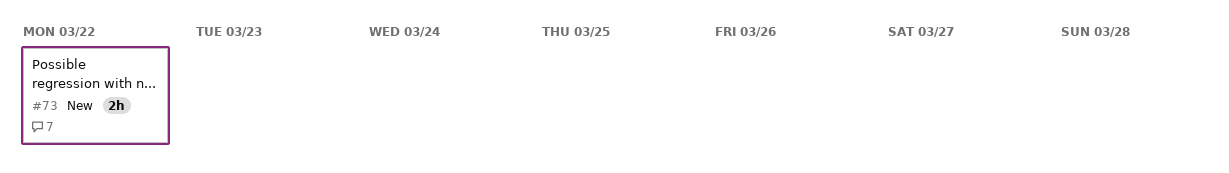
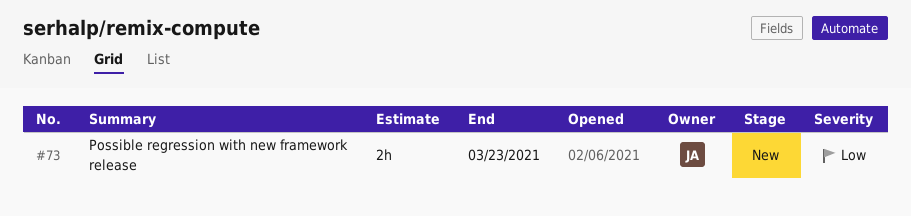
#73, due: Mar 22 -> Mar 23

